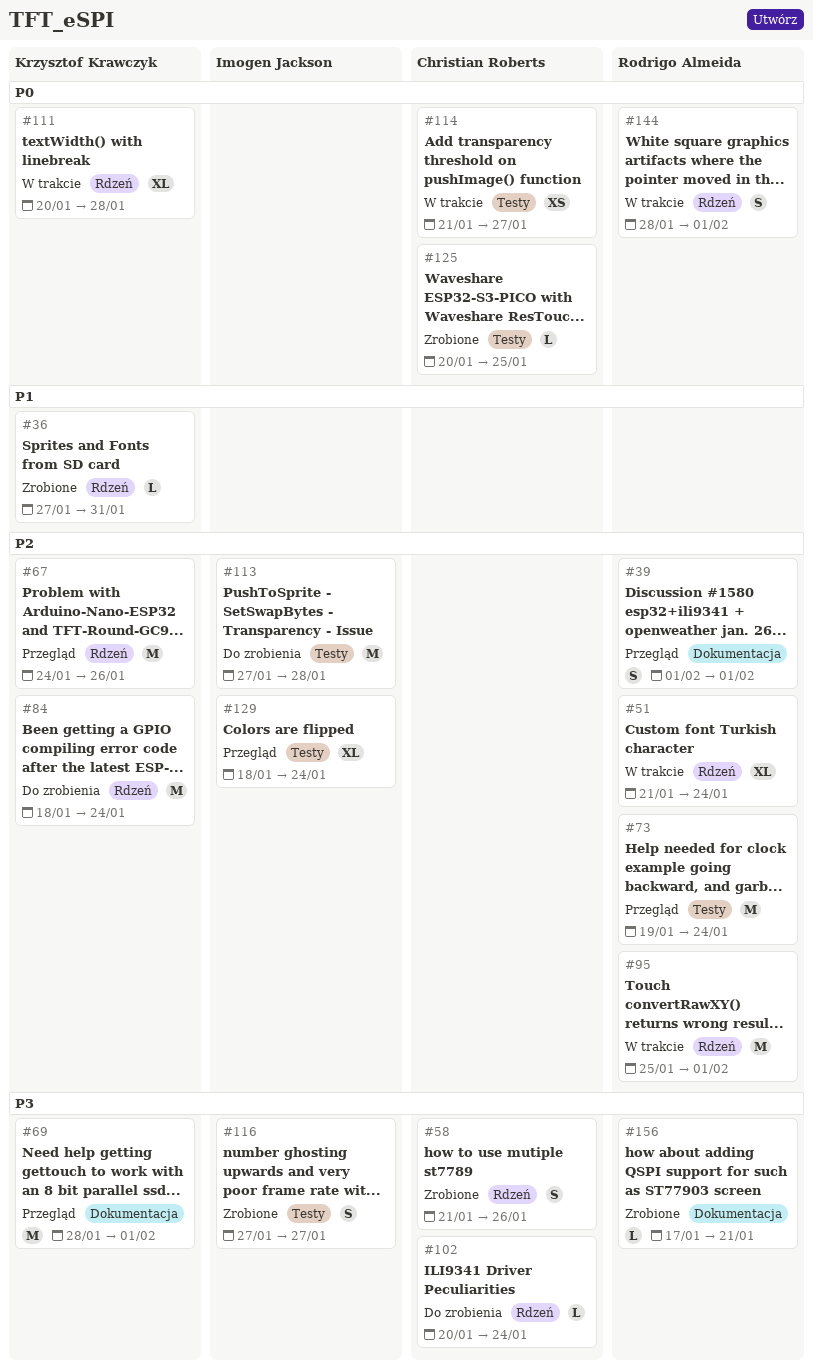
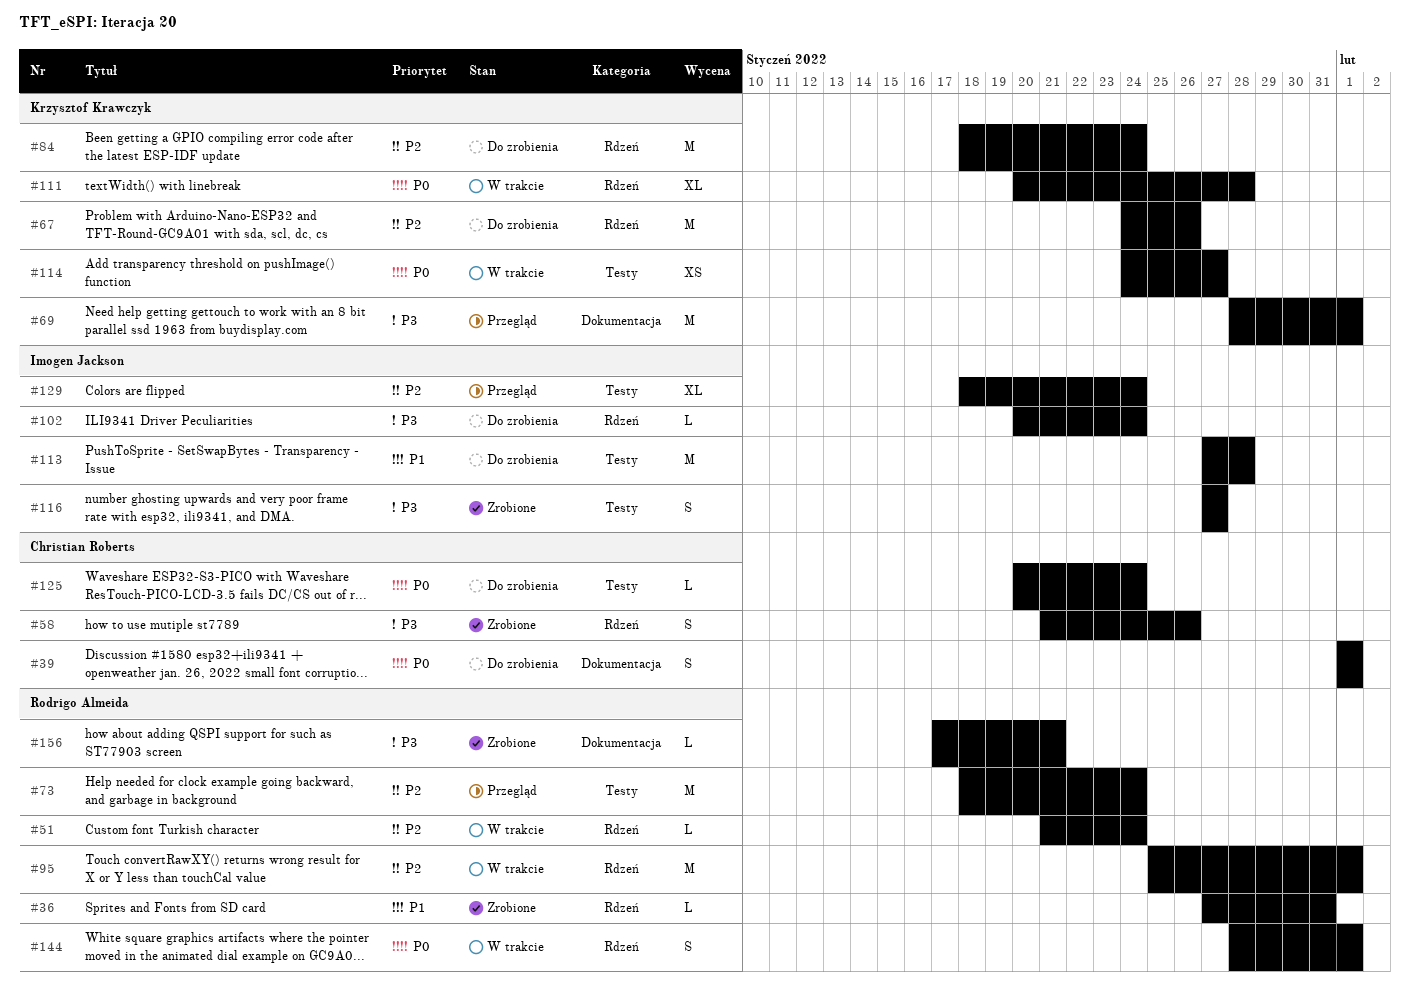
#36, owner: Krzysztof Krawczyk -> Rodrigo Almeida
#39, status: Przegląd -> Do zrobienia
#39, owner: Rodrigo Almeida -> Christian Roberts
#39, priority: P2 -> P0
#51, estimate: XL -> L
#67, status: Przegląd -> Do zrobienia
#73, start: Jan 19 -> Jan 18
#102, owner: Christian Roberts -> Imogen Jackson
#113, priority: P2 -> P1
#114, owner: Christian Roberts -> Krzysztof Krawczyk
#114, start: Jan 21 -> Jan 24
#125, status: Zrobione -> Do zrobienia
#125, due: Jan 25 -> Jan 24

